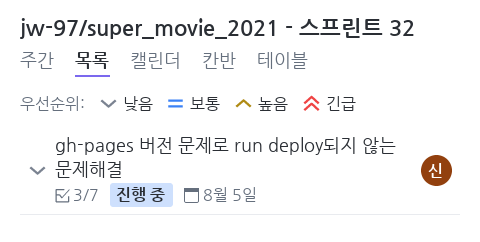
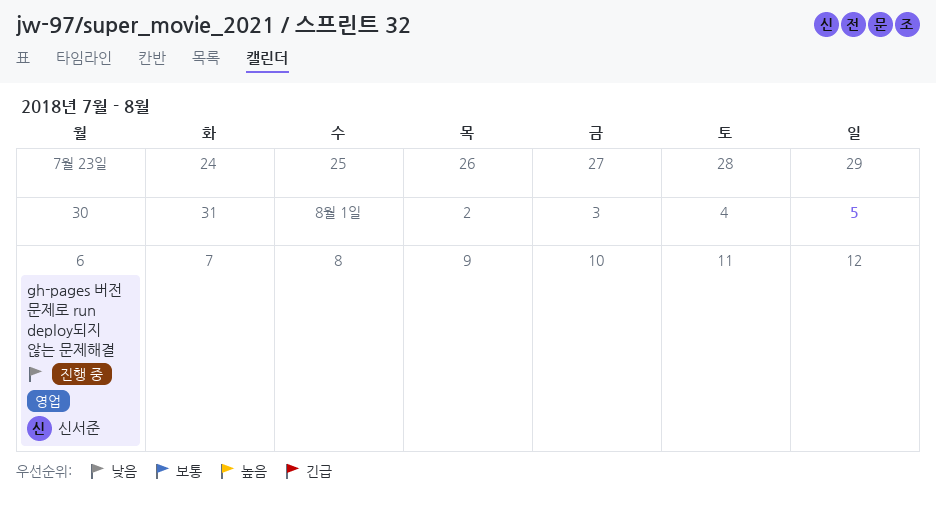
gh-pages 버전 문제로 run deploy되지 않는 문제해결, due: Aug 5 -> Aug 6

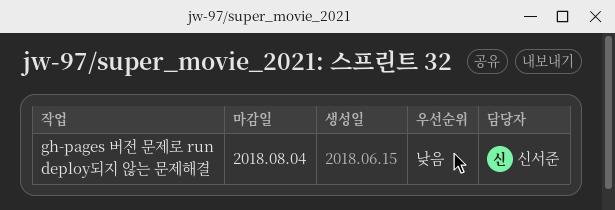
gh-pages 버전 문제로 run deploy되지 않는 문제해결, due: Aug 6 -> Aug 4

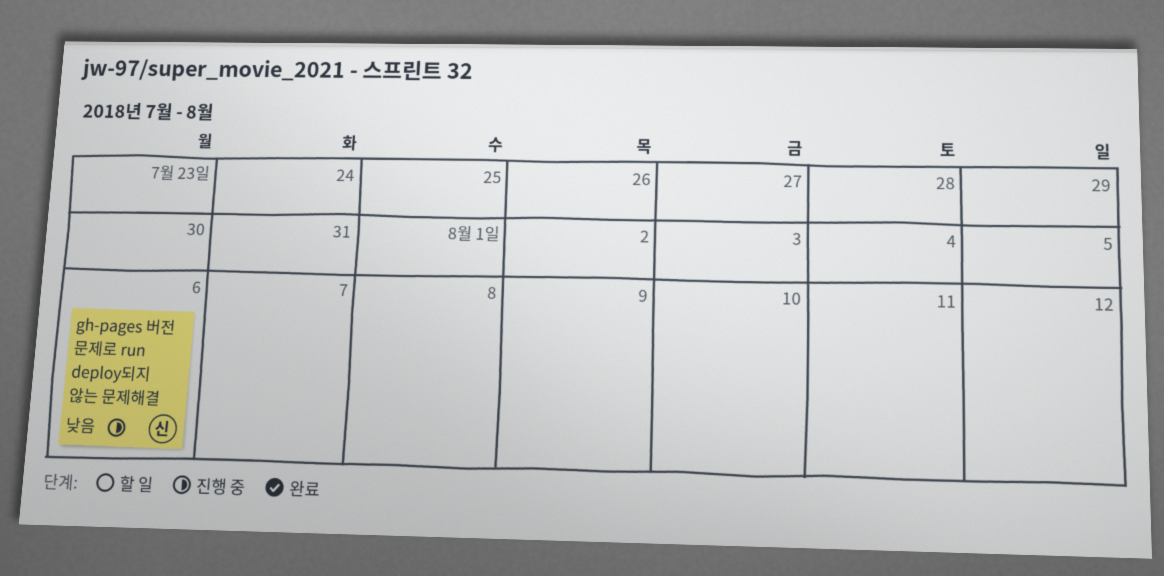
gh-pages 버전 문제로 run deploy되지 않는 문제해결, due: Aug 4 -> Aug 6

